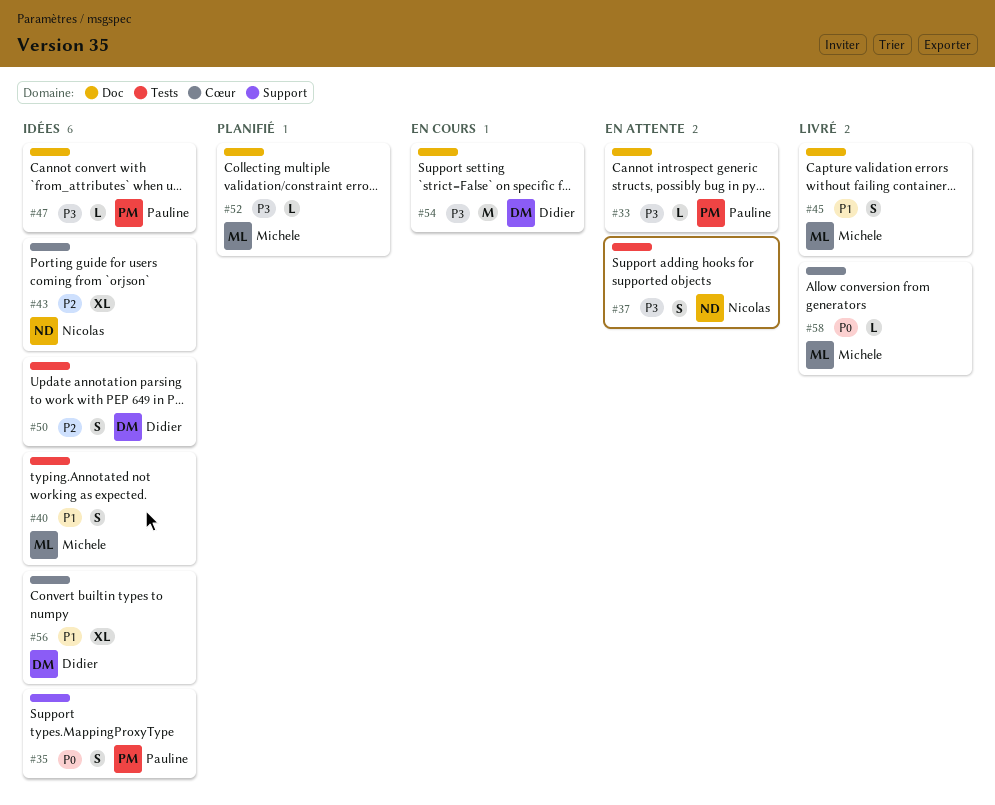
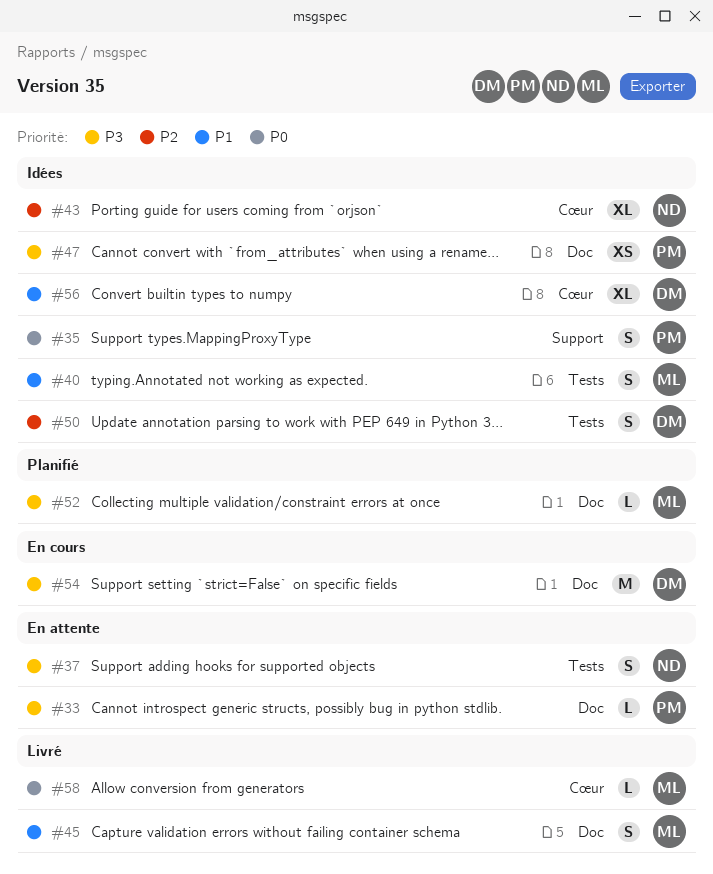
#47, estimate: L -> XS

